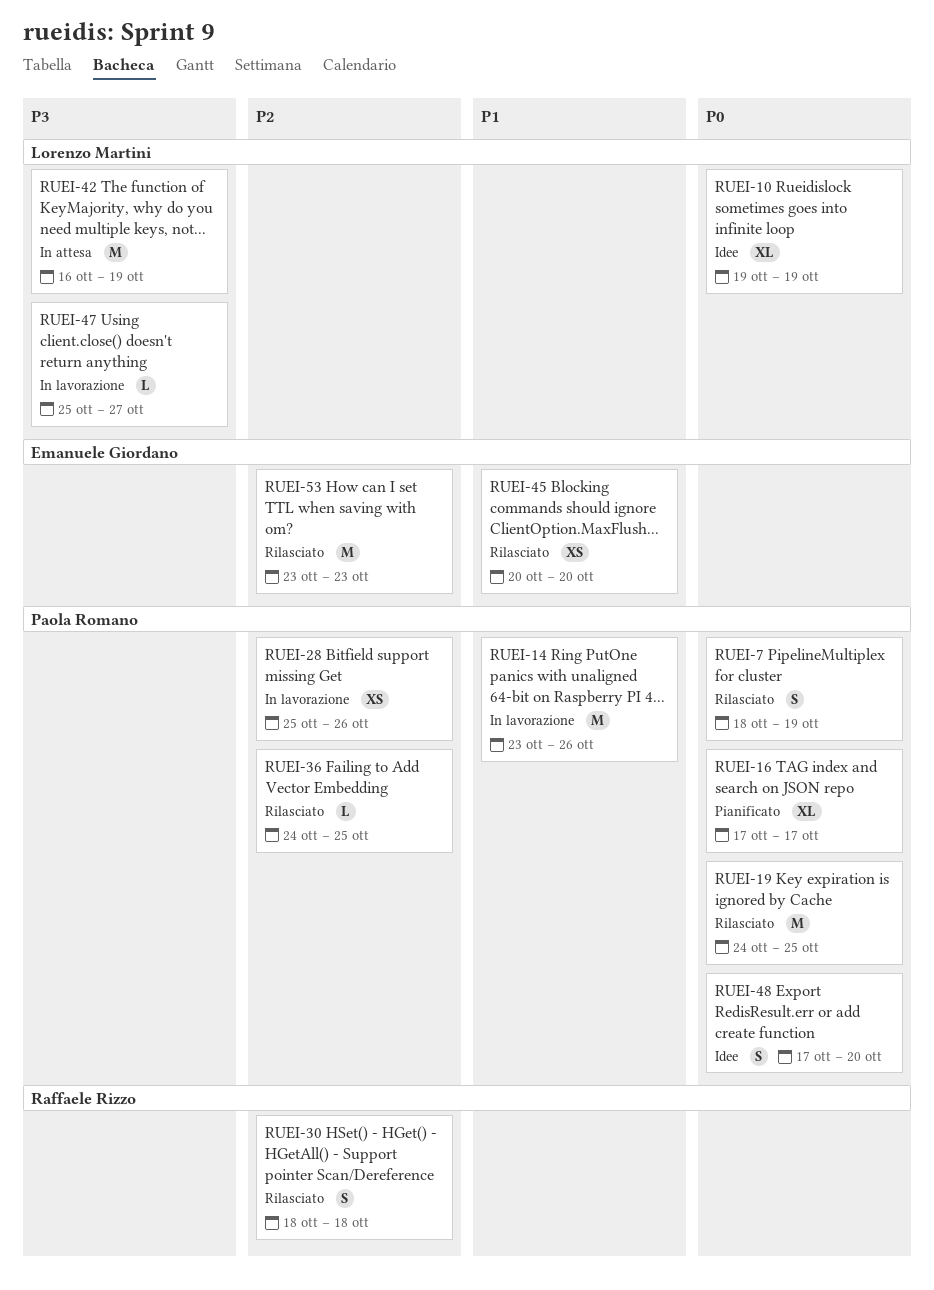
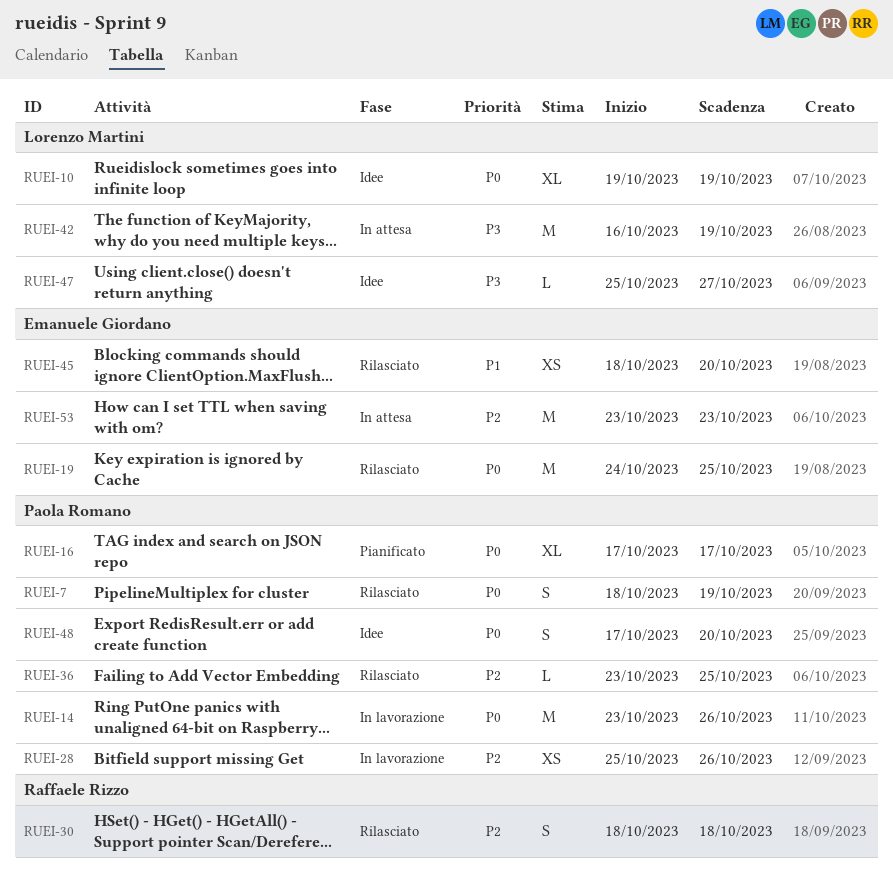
RUEI-14, priority: P1 -> P0
RUEI-19, owner: Paola Romano -> Emanuele Giordano
RUEI-36, start: Oct 24 -> Oct 23
RUEI-45, start: Oct 20 -> Oct 18
RUEI-47, status: In lavorazione -> Idee
RUEI-53, status: Rilasciato -> In attesa

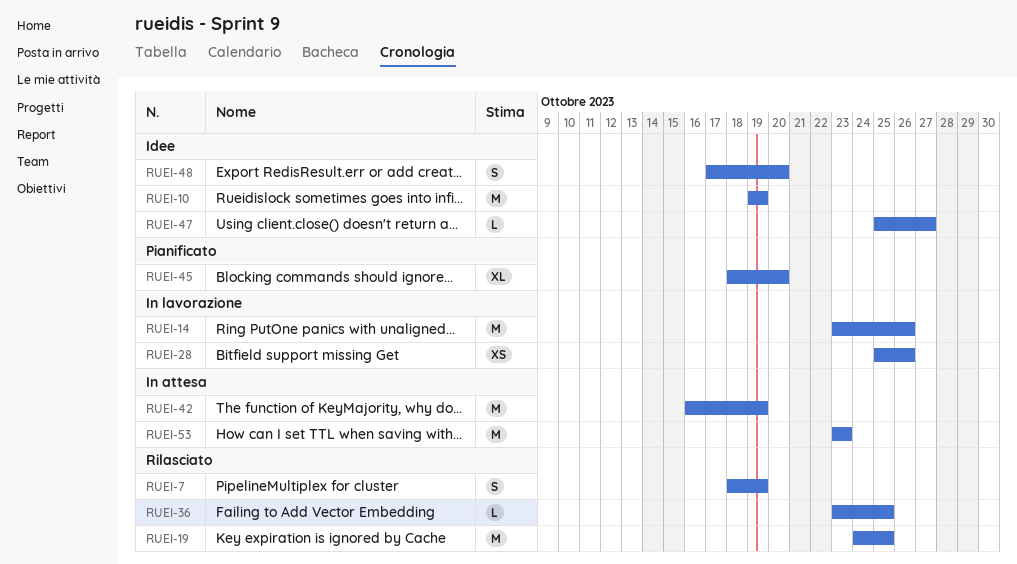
RUEI-10, estimate: XL -> M
RUEI-16: present -> none
RUEI-30: present -> none
RUEI-45, status: Rilasciato -> Pianificato
RUEI-45, estimate: XS -> XL

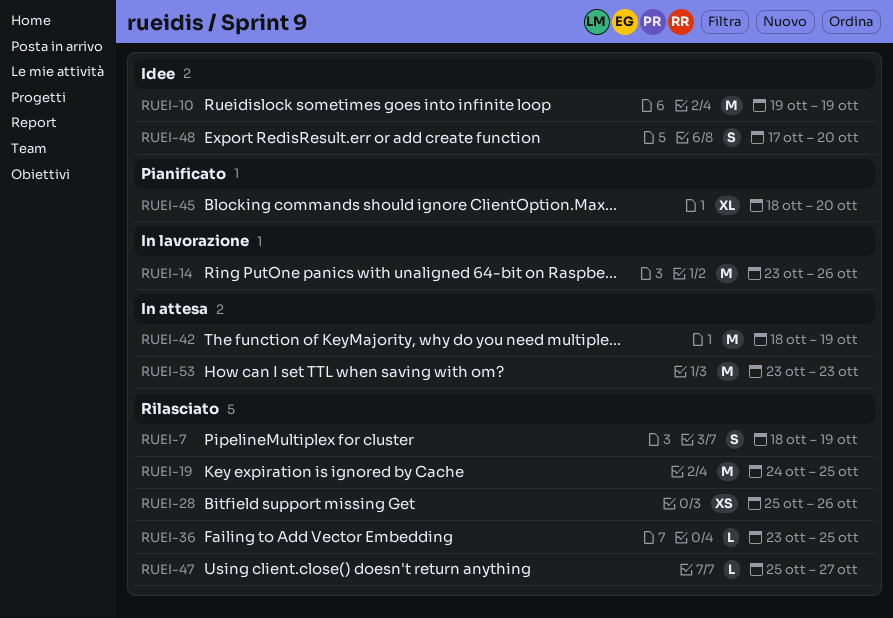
RUEI-28, status: In lavorazione -> Rilasciato
RUEI-42, start: Oct 16 -> Oct 18
RUEI-47, status: Idee -> Rilasciato

